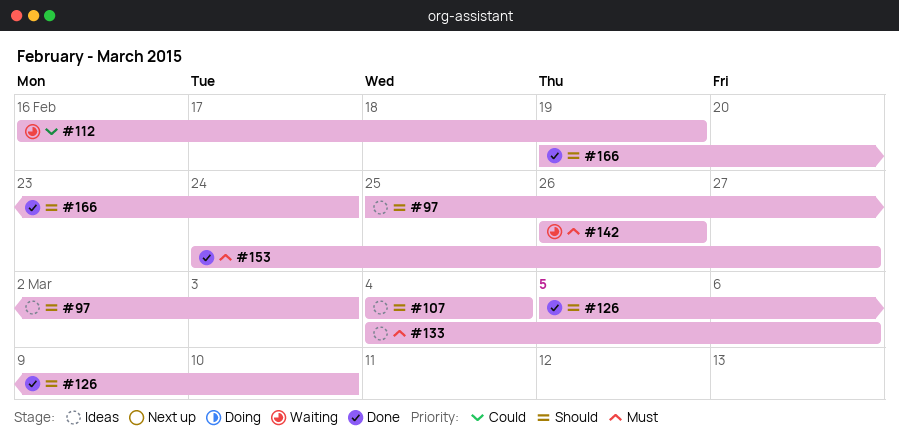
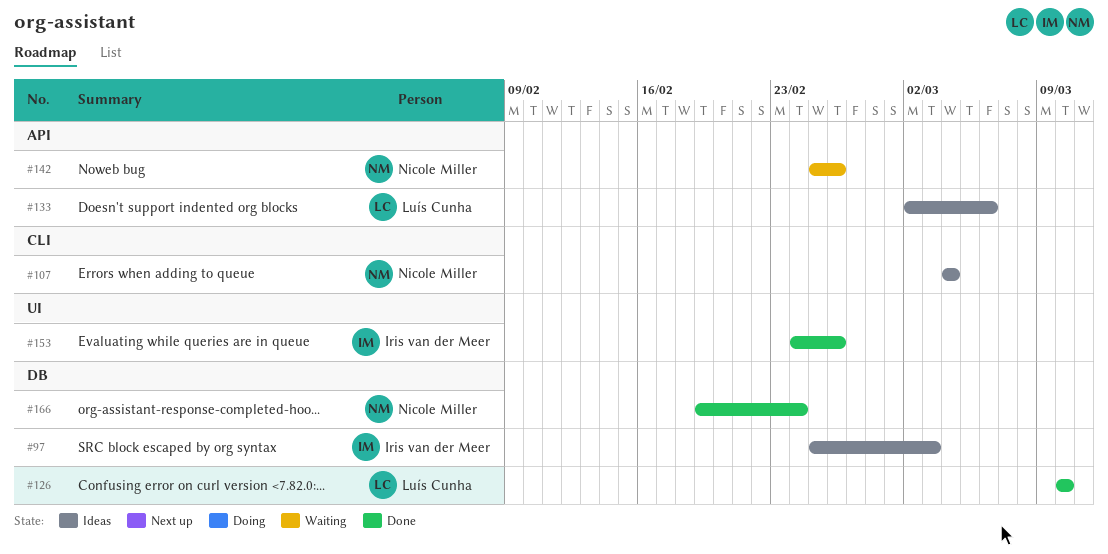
#112: present -> none
#126, start: Mar 5 -> Mar 10
#133, start: Mar 4 -> Mar 2
#142, start: Feb 26 -> Feb 25
#153, due: Feb 27 -> Feb 26

